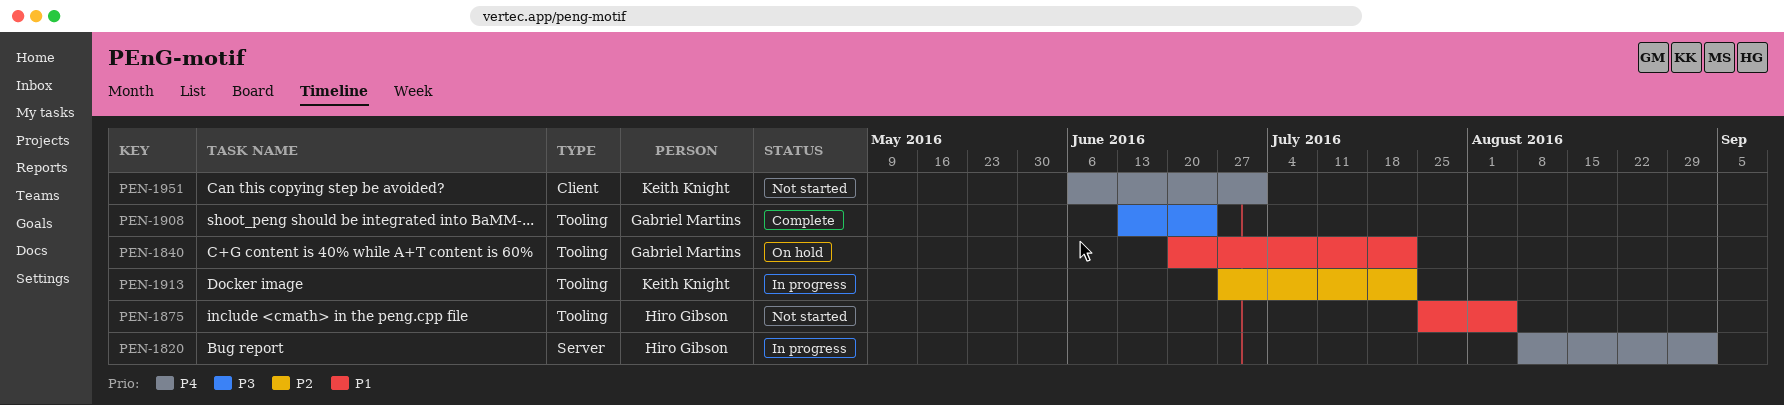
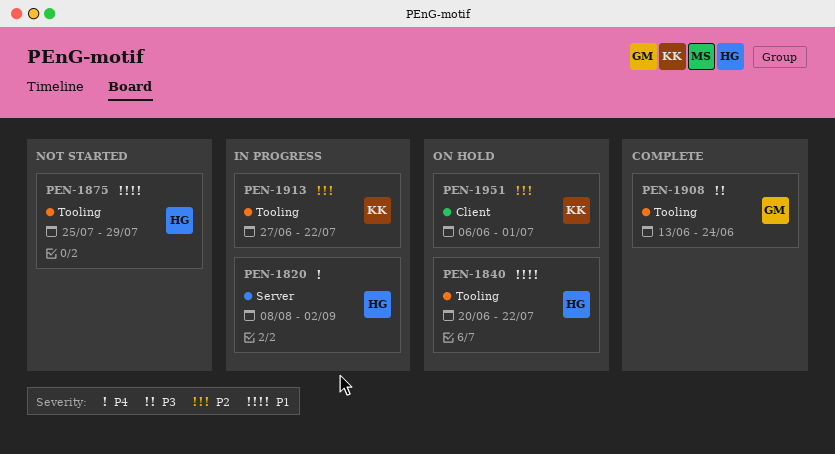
PEN-1840, owner: Gabriel Martins -> Hiro Gibson
PEN-1875, due: Aug 5 -> Jul 29
PEN-1951, status: Not started -> On hold
PEN-1951, priority: P4 -> P2

